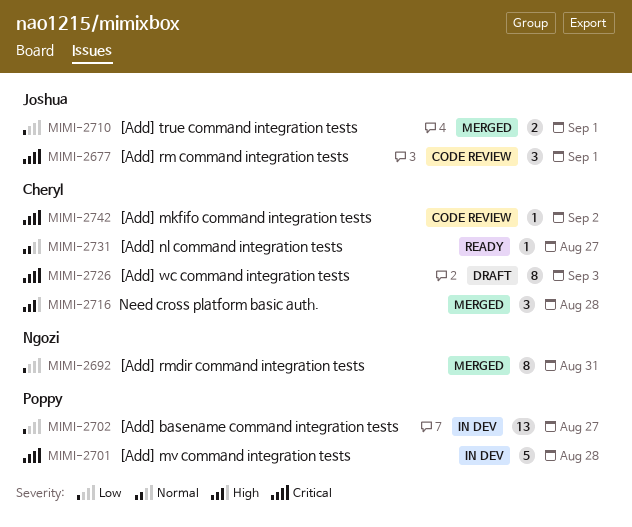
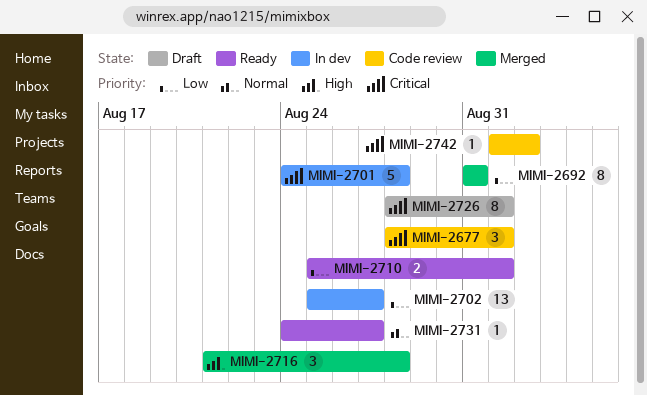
MIMI-2710, status: Merged -> Ready
MIMI-2726, due: Sep 3 -> Sep 1

